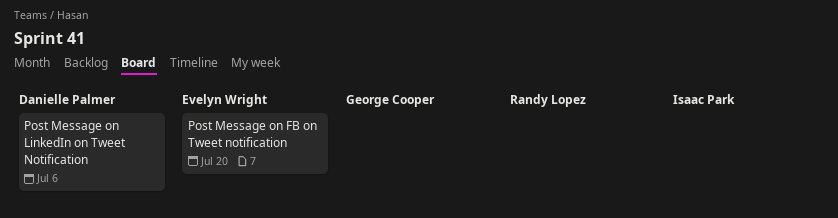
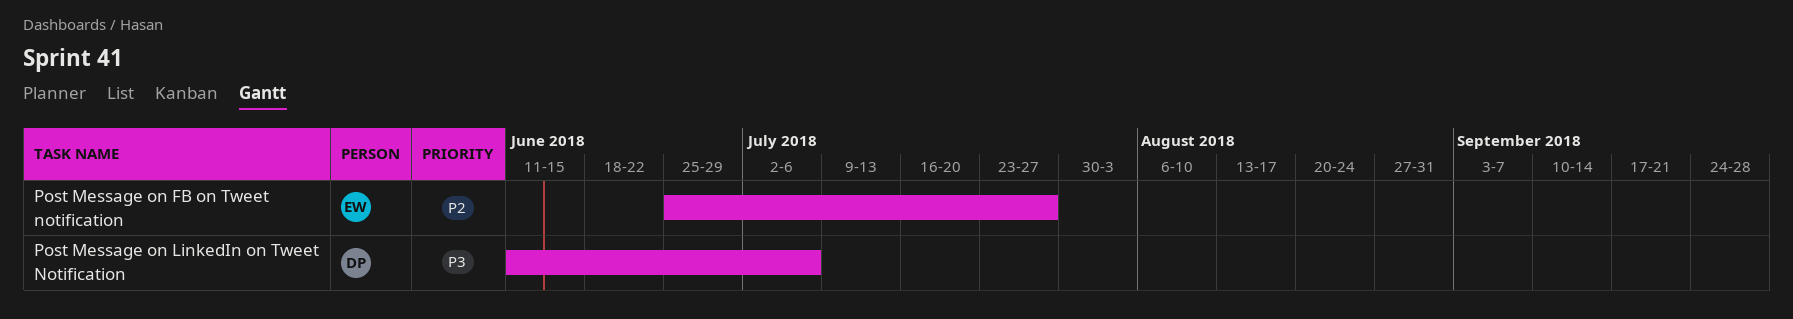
Post Message on FB on Tweet notification, due: Jul 20 -> Jul 27

